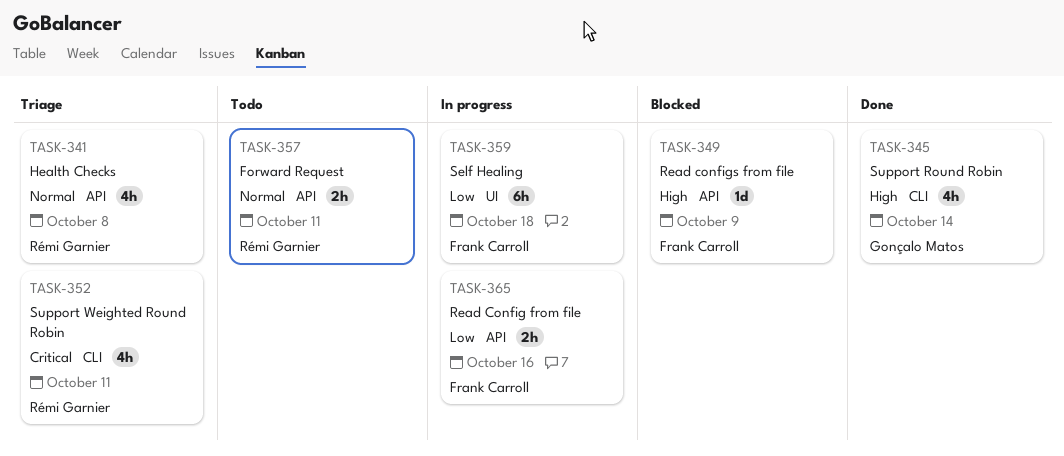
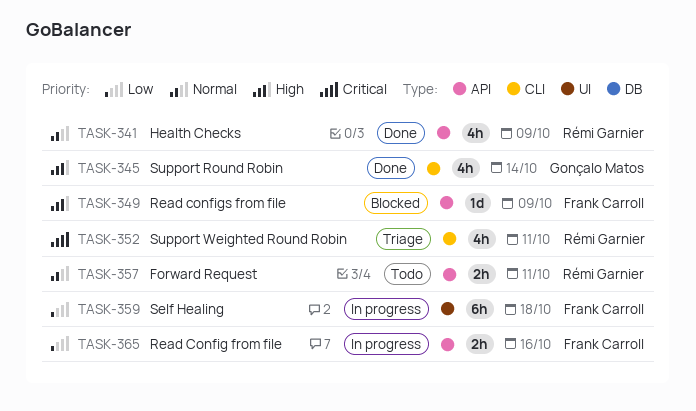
TASK-341, status: Triage -> Done
TASK-341, due: Oct 8 -> Oct 9

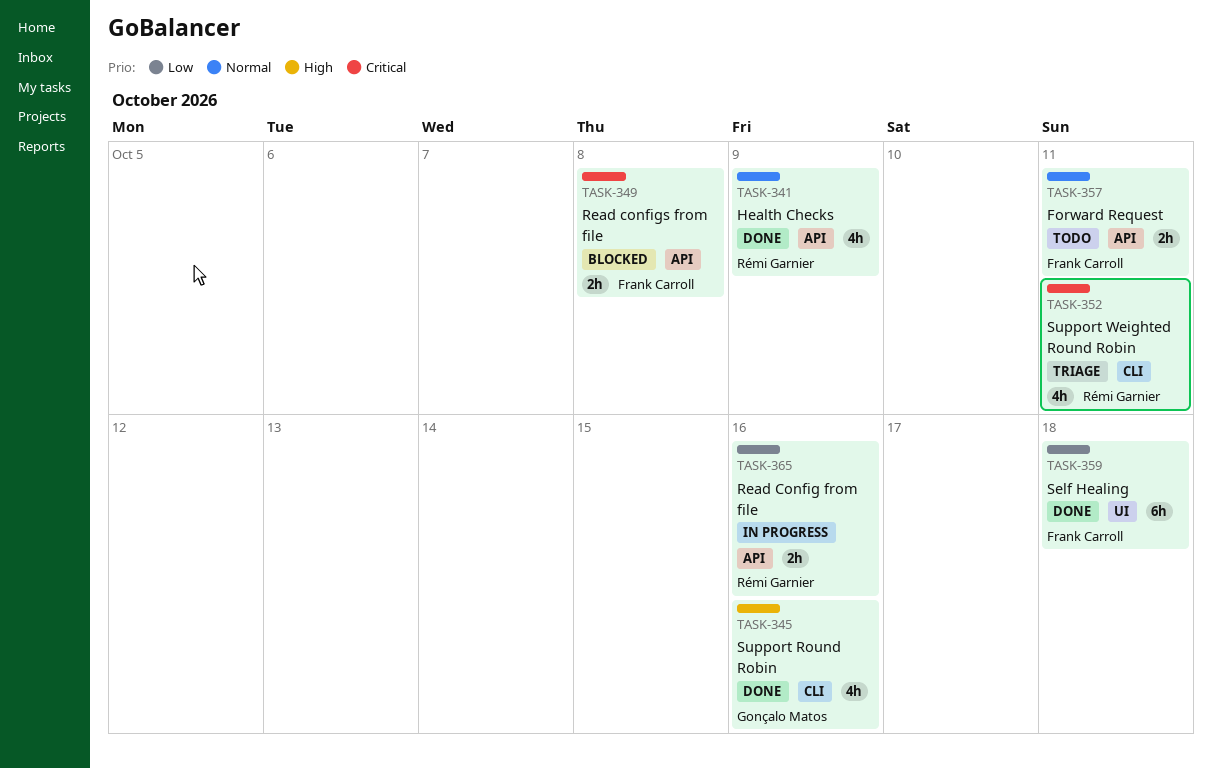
TASK-345, due: Oct 14 -> Oct 16
TASK-349, priority: High -> Critical
TASK-349, estimate: 1d -> 2h
TASK-349, due: Oct 9 -> Oct 8
TASK-357, owner: Rémi Garnier -> Frank Carroll
TASK-359, status: In progress -> Done
TASK-365, owner: Frank Carroll -> Rémi Garnier

